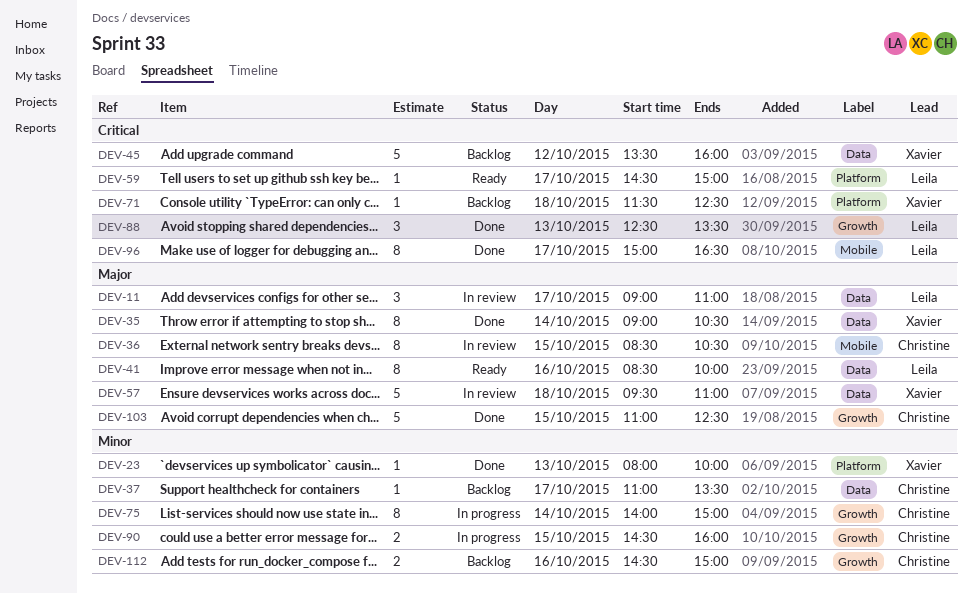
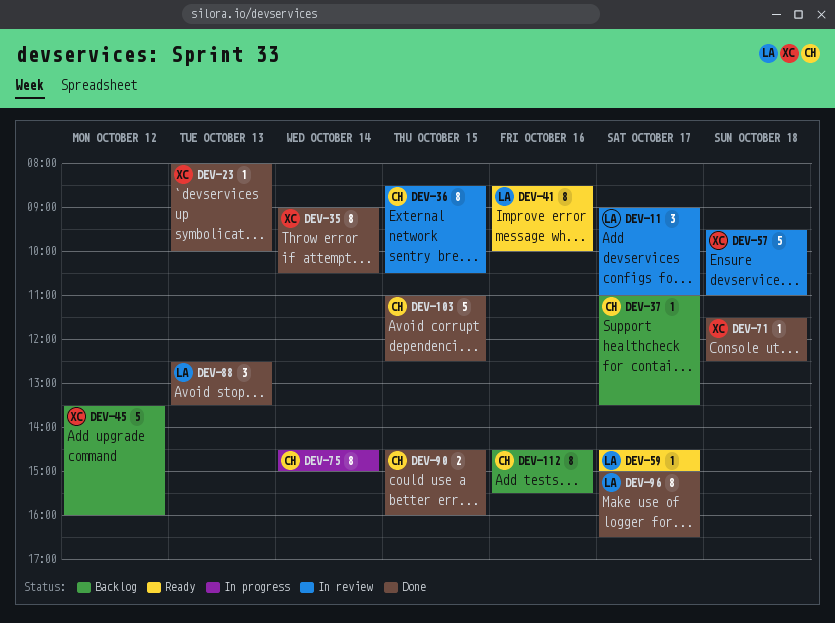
DEV-71, status: Backlog -> Done
DEV-75, begins: 14:00 -> 14:30
DEV-90, status: In progress -> Done
DEV-112, estimate: 2 -> 8
DEV-112, ends: 15:00 -> 15:30

